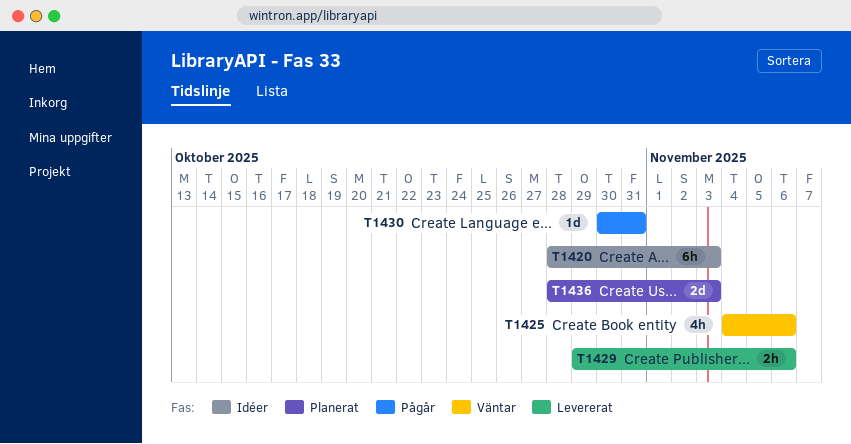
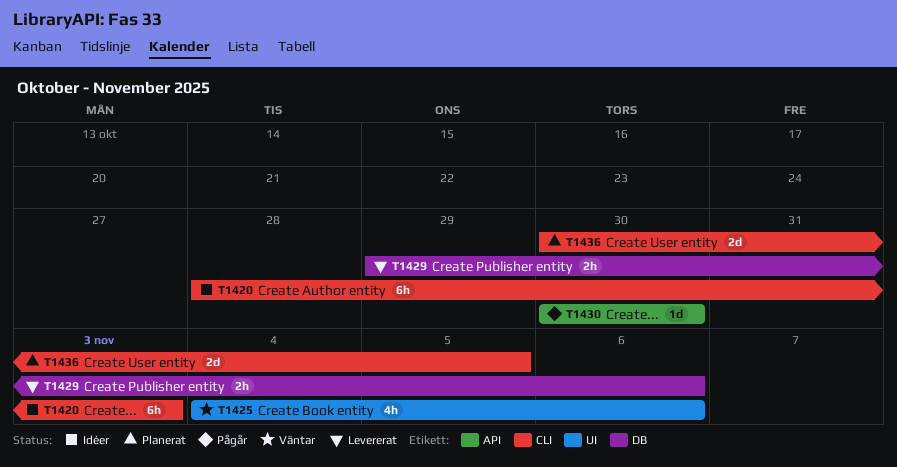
T1430, due: Oct 31 -> Oct 30
T1436, start: Oct 28 -> Oct 30
T1436, due: Nov 3 -> Nov 5

